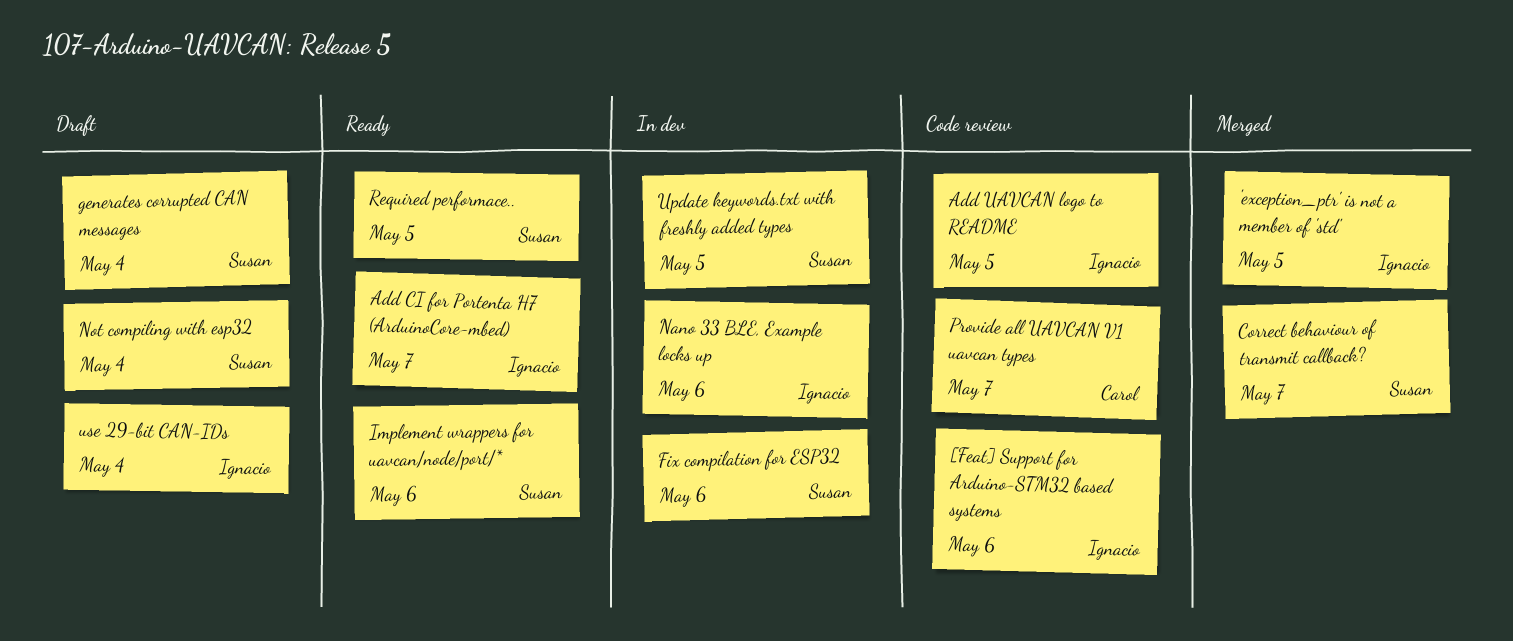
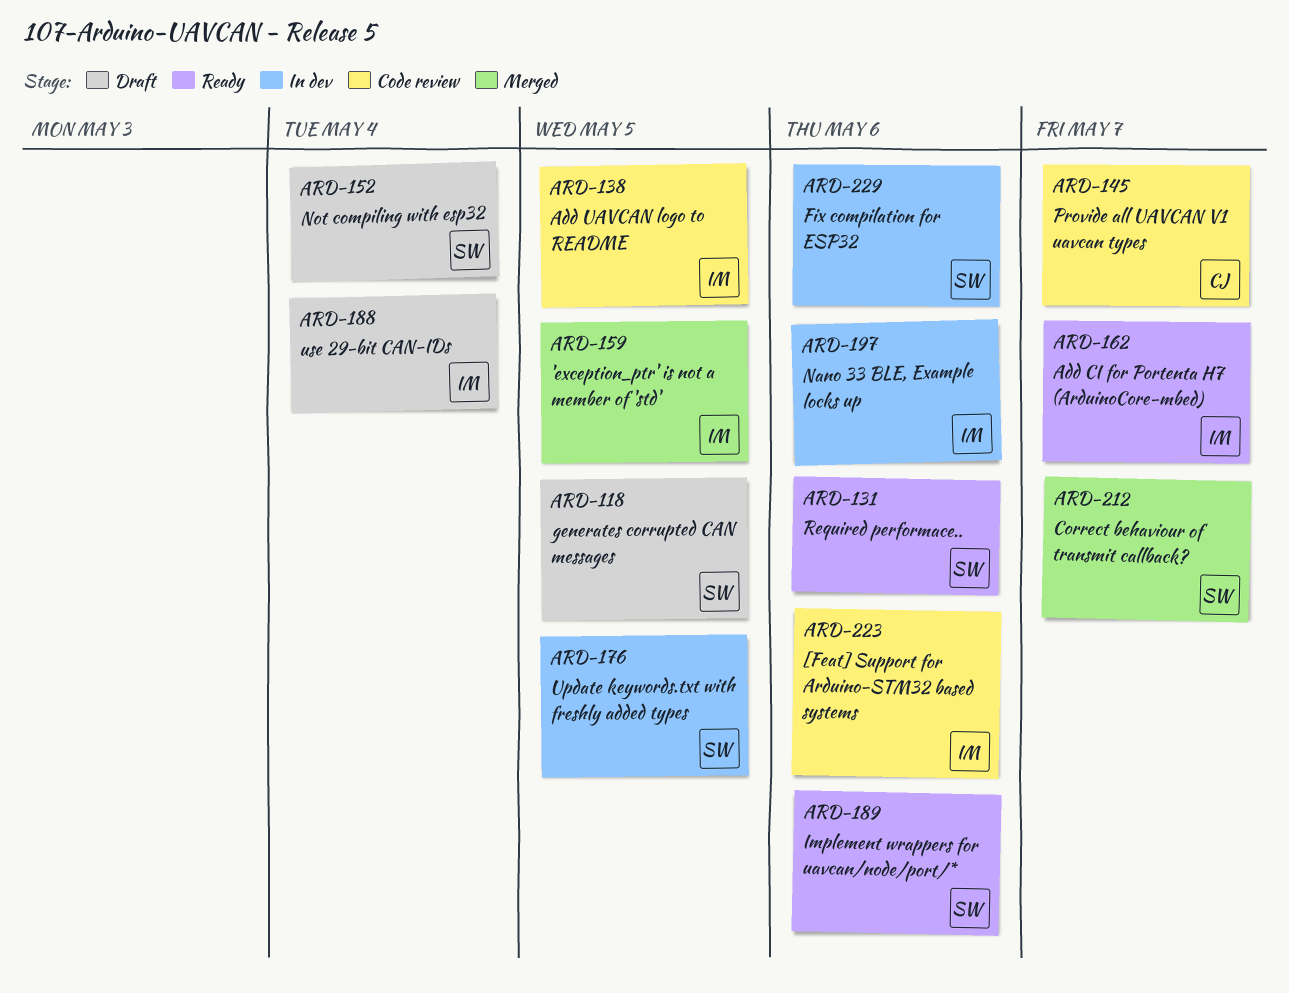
generates corrupted CAN messages, due: May 4 -> May 5
Required performace.., due: May 5 -> May 6

